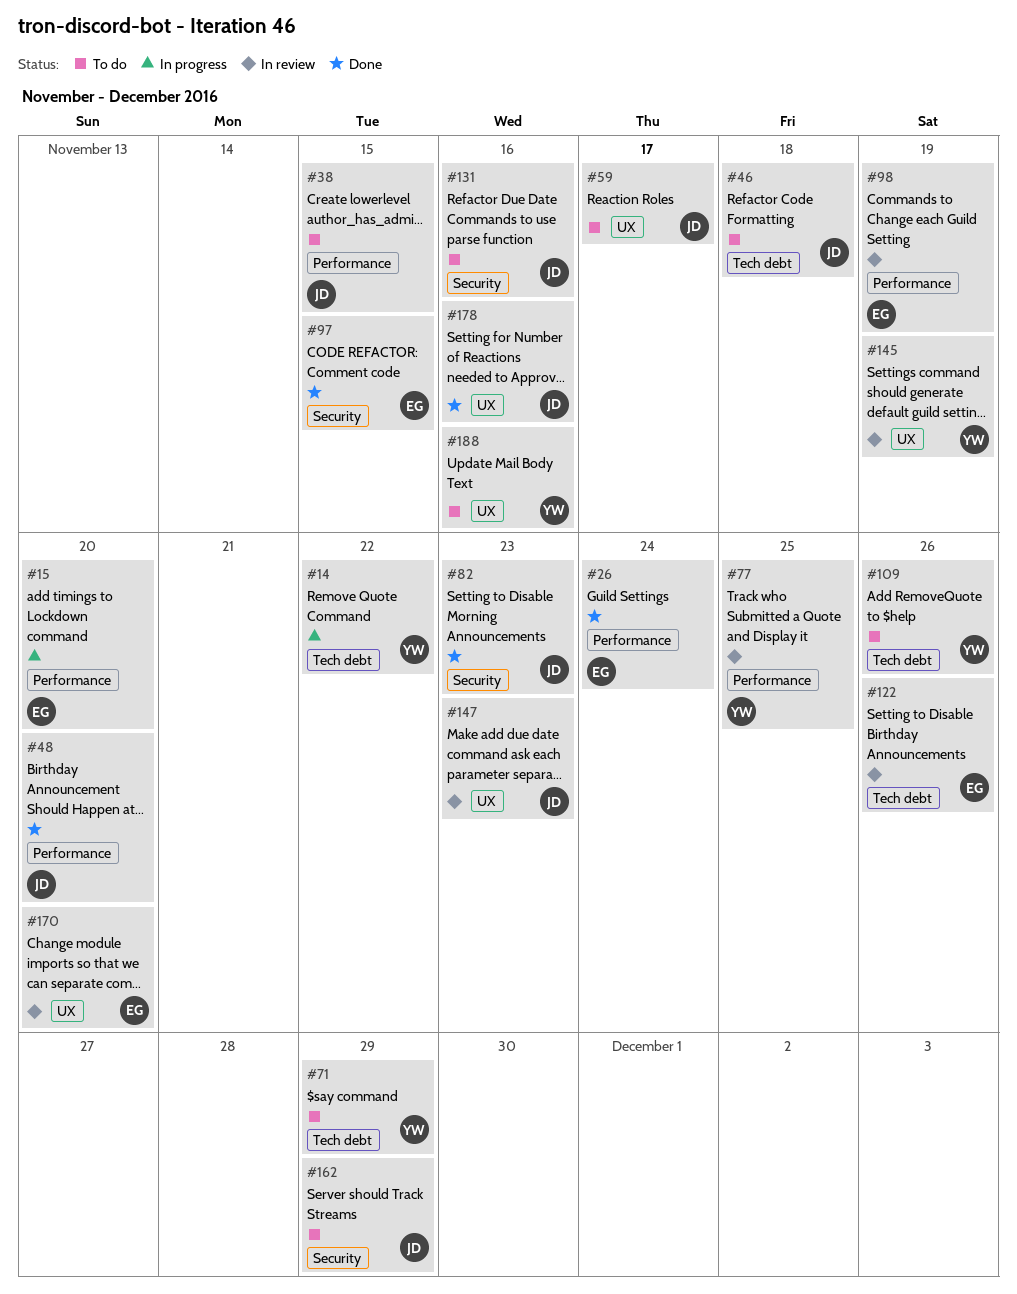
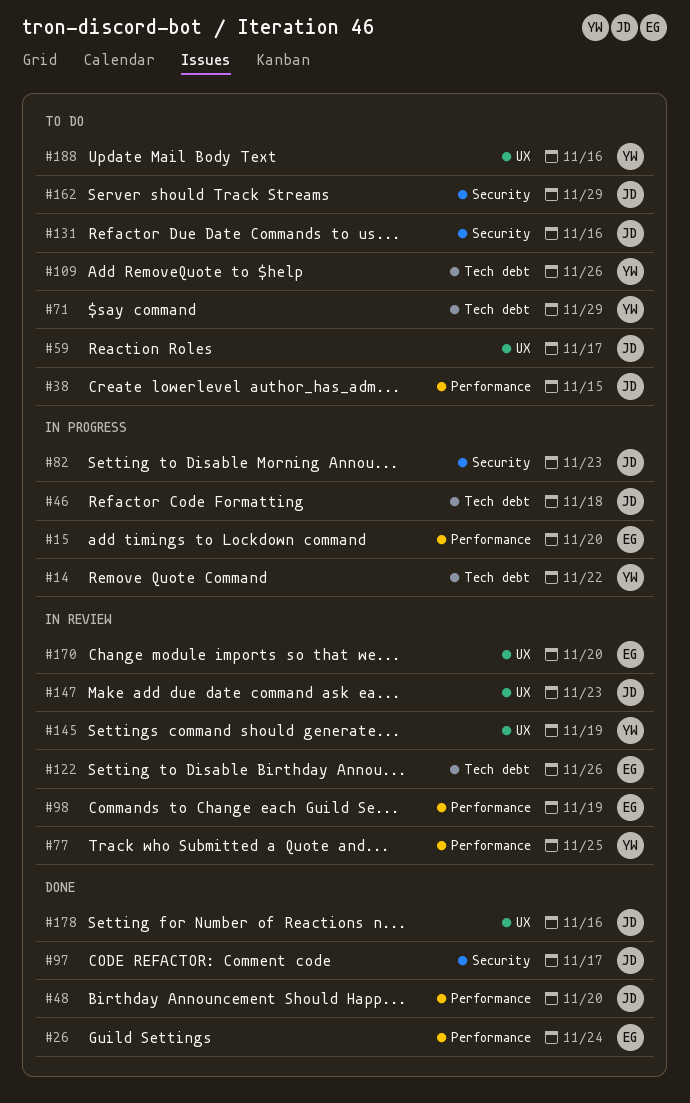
#46, status: To do -> In progress
#82, status: Done -> In progress
#97, owner: EG -> JD
#97, due: Nov 15 -> Nov 17

